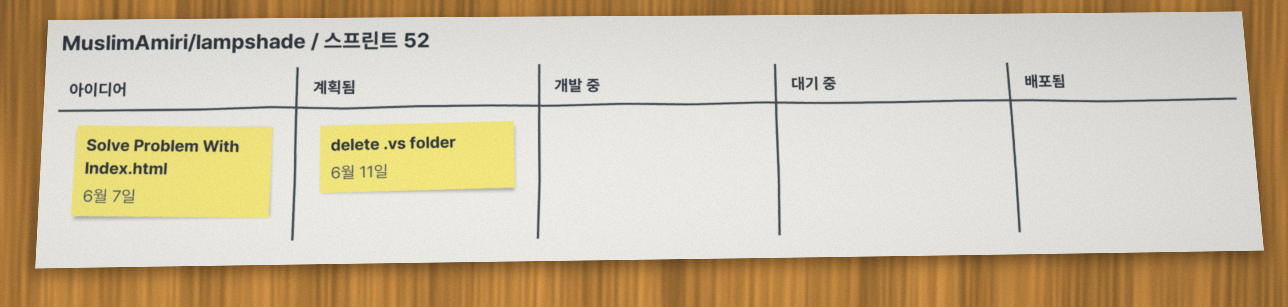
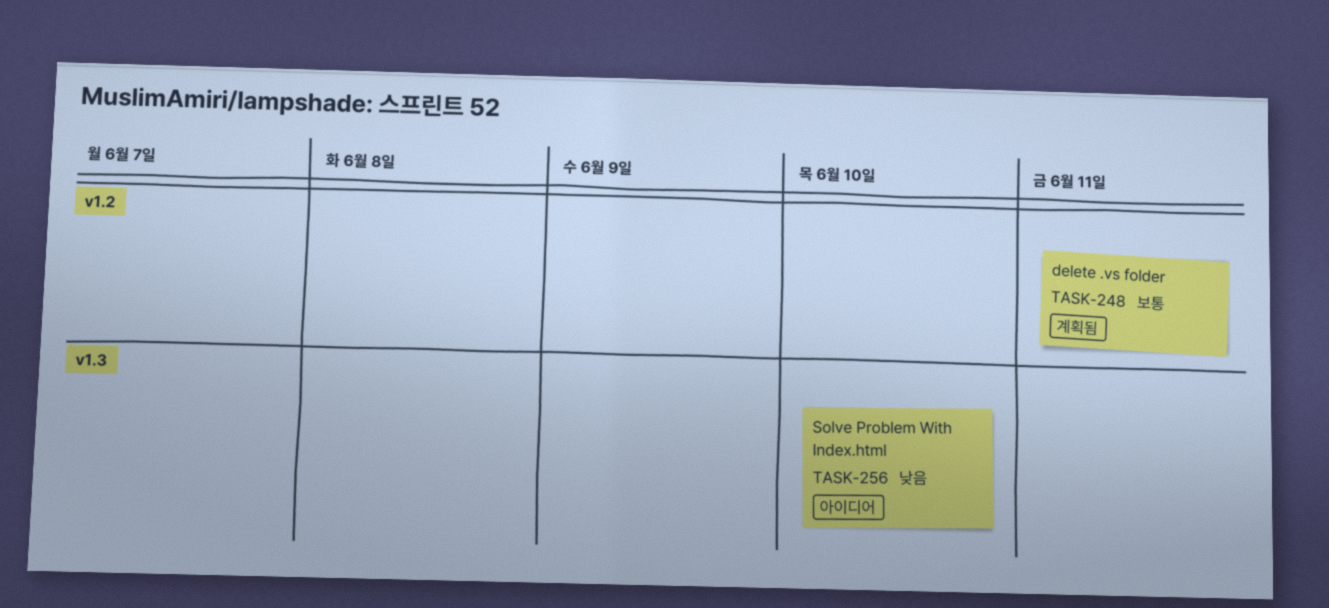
Solve Problem With Index.html, due: Jun 7 -> Jun 10

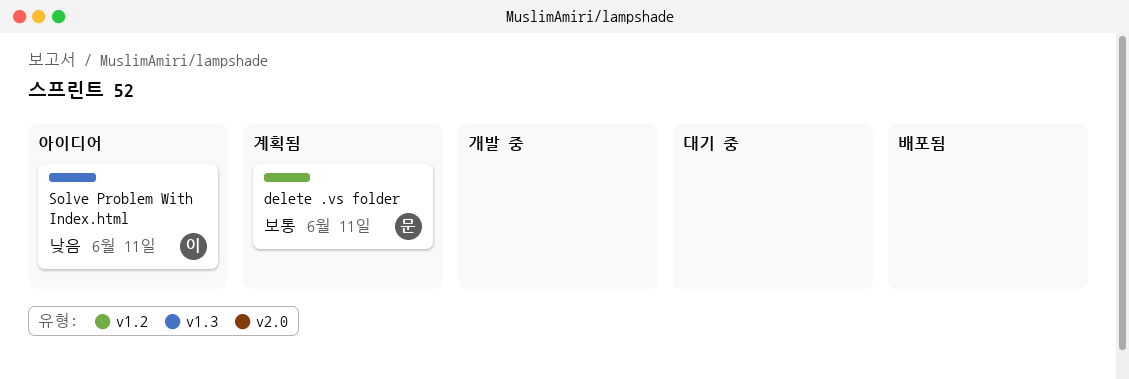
Solve Problem With Index.html, due: Jun 10 -> Jun 11

